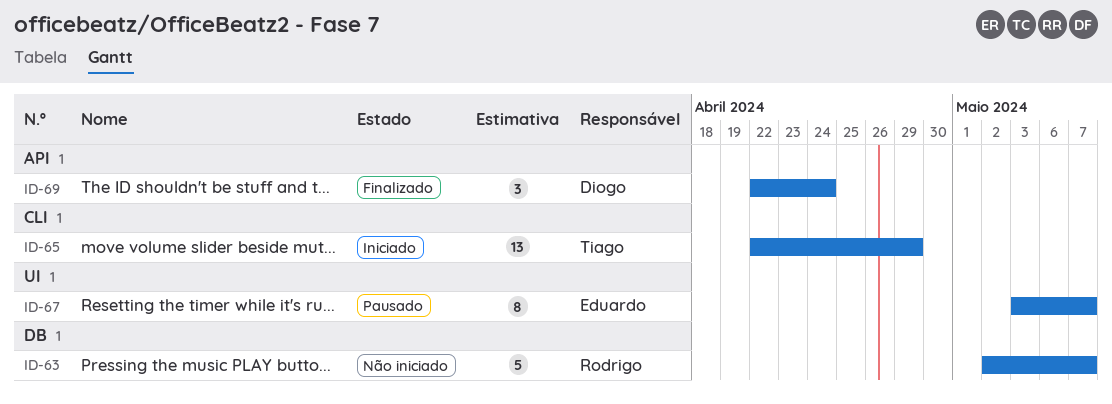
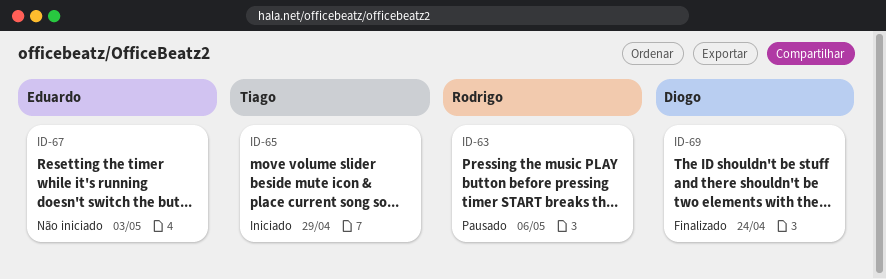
ID-63, status: Não iniciado -> Pausado
ID-63, due: May 7 -> May 6
ID-67, status: Pausado -> Não iniciado
ID-67, due: May 7 -> May 3

